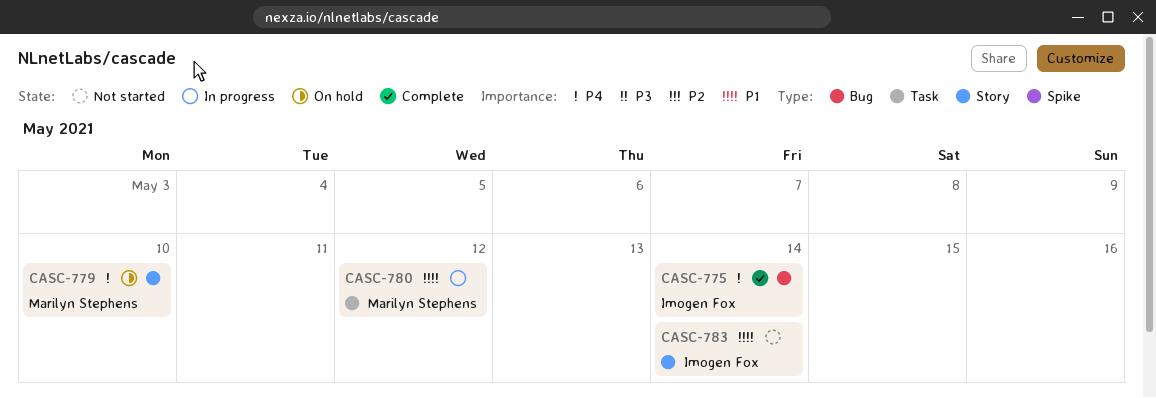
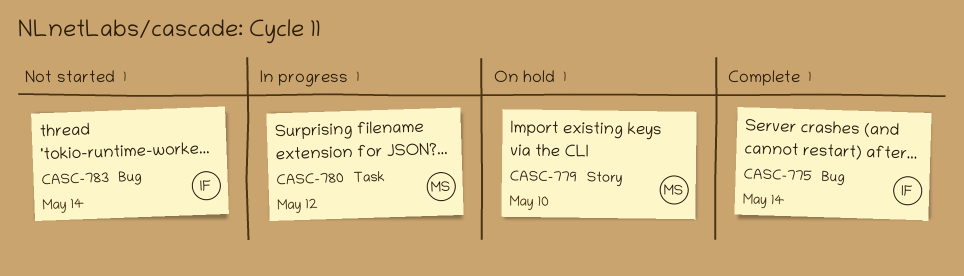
CASC-783, label: Story -> Bug

